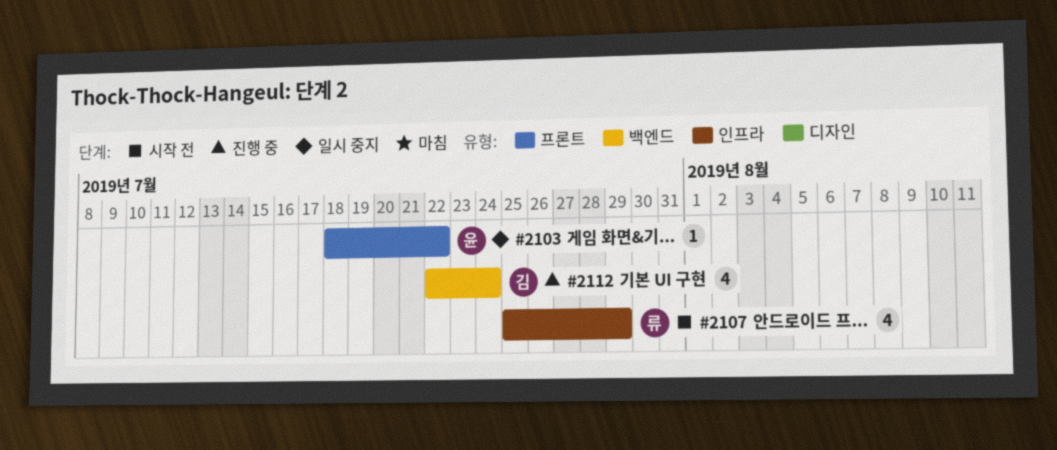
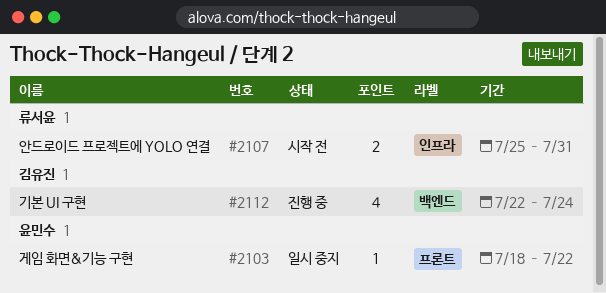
#2107, estimate: 4 -> 2
#2107, due: Jul 29 -> Jul 31

